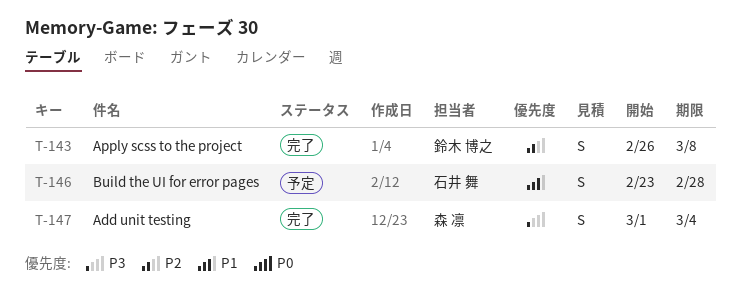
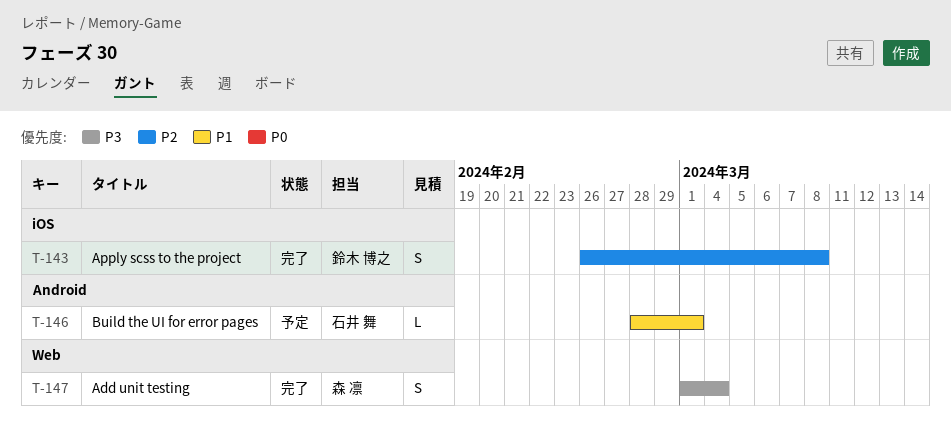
T-146, estimate: S -> L
T-146, start: Feb 23 -> Feb 28
T-146, due: Feb 28 -> Mar 1

